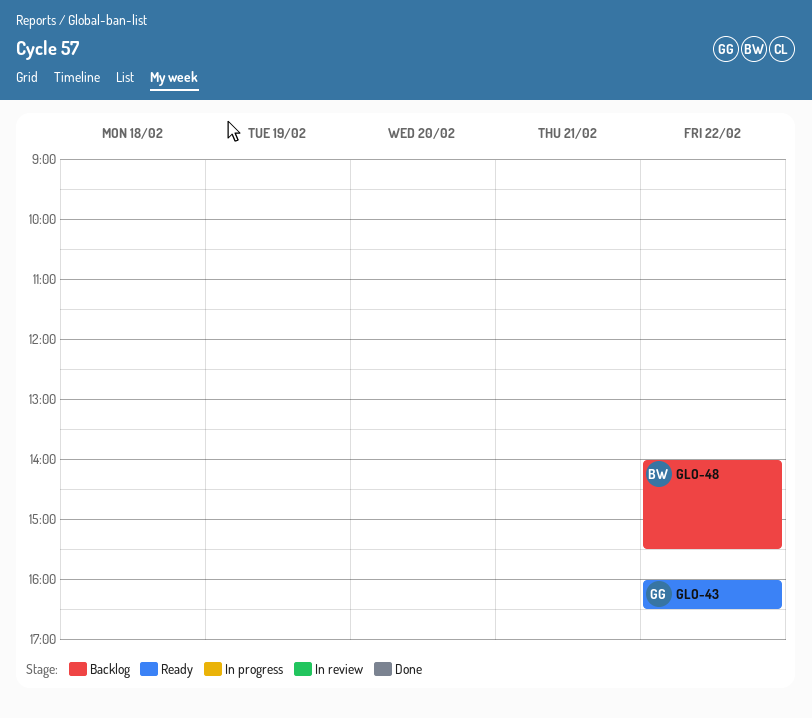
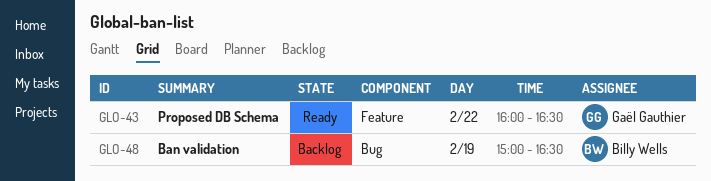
GLO-48, day: Feb 22 -> Feb 19
GLO-48, begins: 14:00 -> 15:00
GLO-48, ends: 15:30 -> 16:30

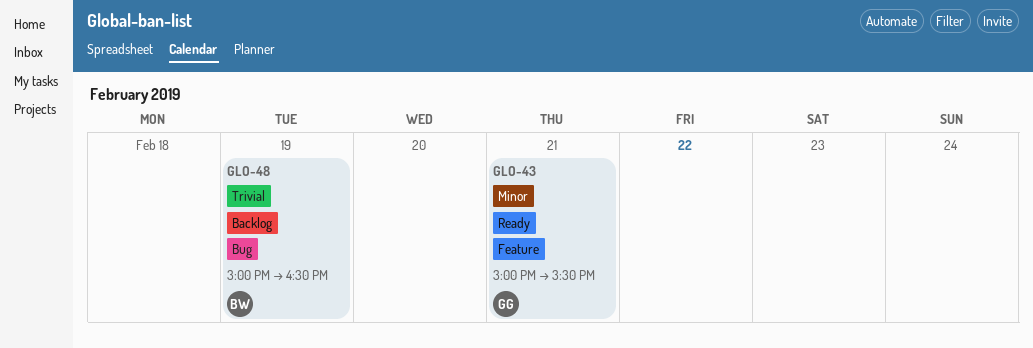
GLO-43, day: Feb 22 -> Feb 21
GLO-43, begins: 16:00 -> 15:00
GLO-43, ends: 16:30 -> 15:30

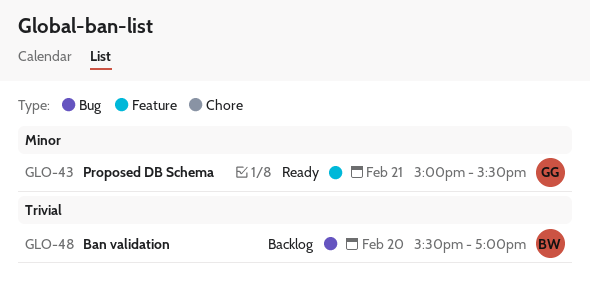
GLO-48, day: Feb 19 -> Feb 20
GLO-48, begins: 15:00 -> 15:30
GLO-48, ends: 16:30 -> 17:00

